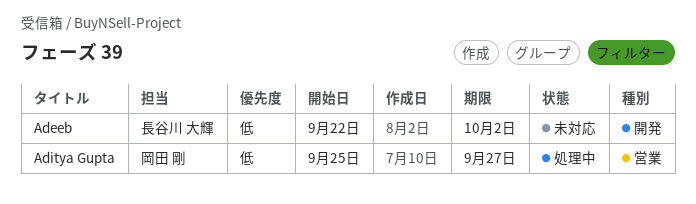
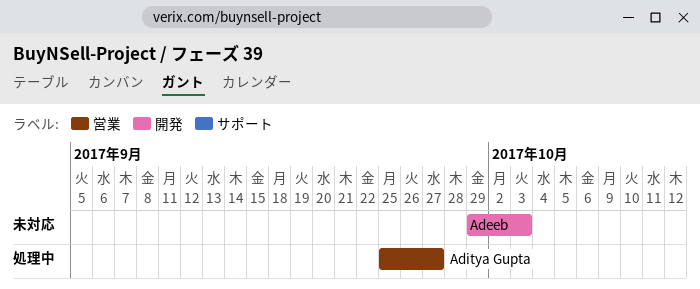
Adeeb, start: Sep 22 -> Sep 29
Adeeb, due: Oct 2 -> Oct 3

